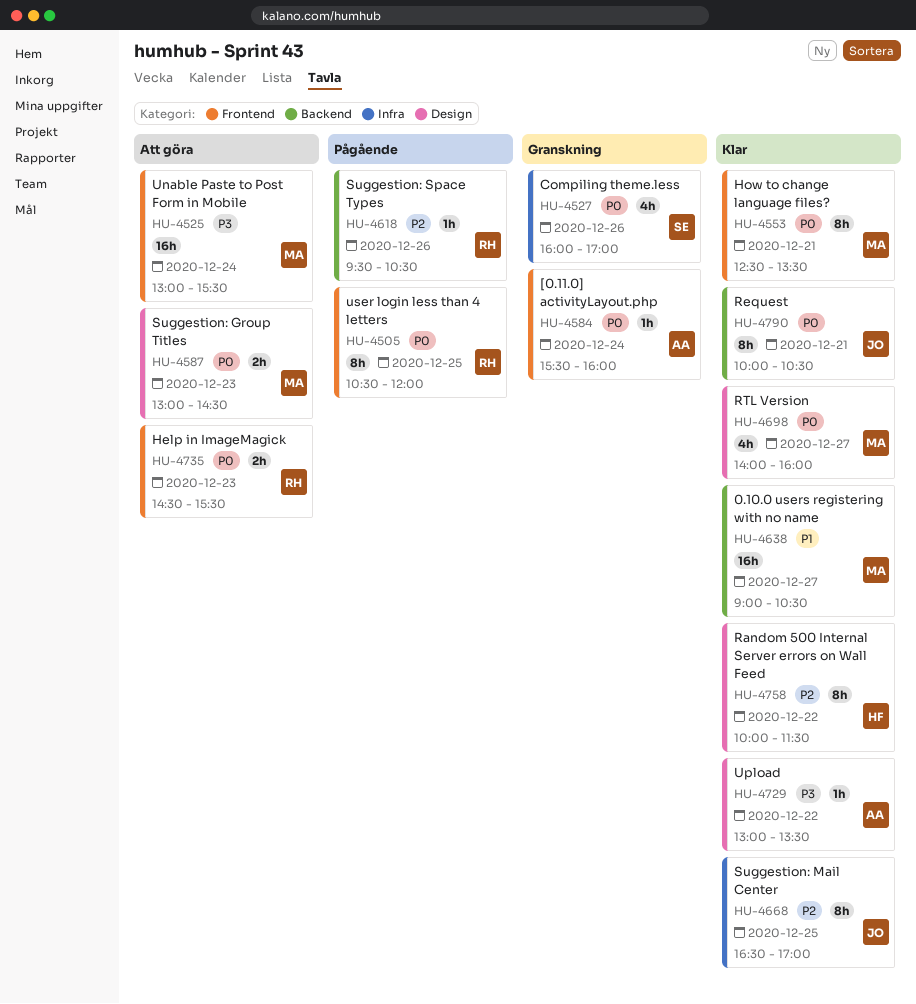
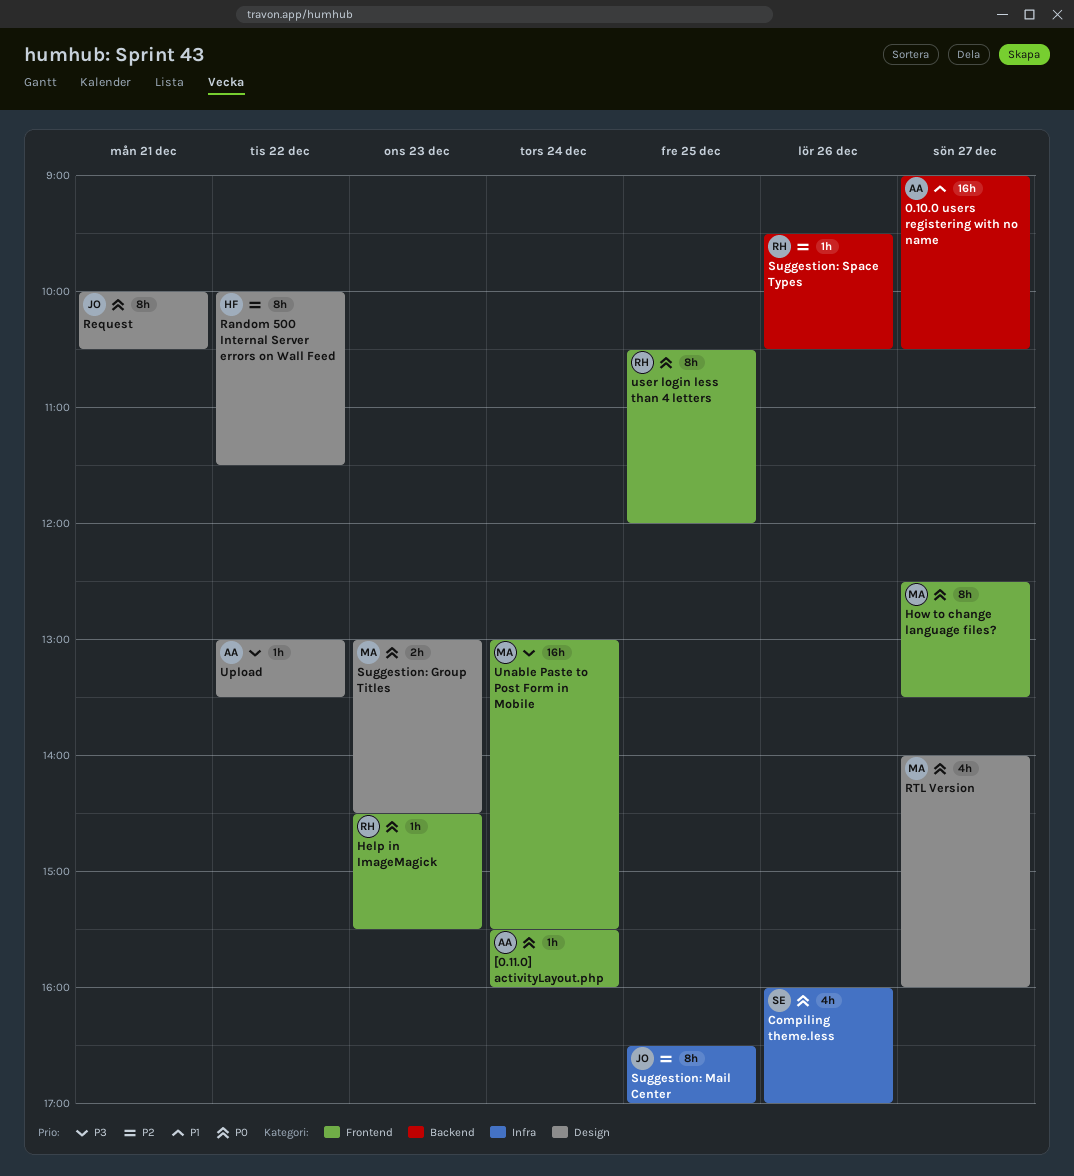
0.10.0 users registering with no name, owner: MA -> AA
Help in ImageMagick, estimate: 2h -> 1h
How to change language files?, day: Dec 21 -> Dec 27
Request, label: Backend -> Design

